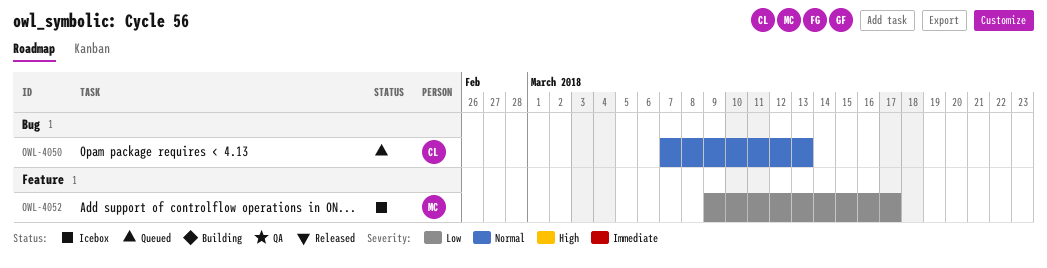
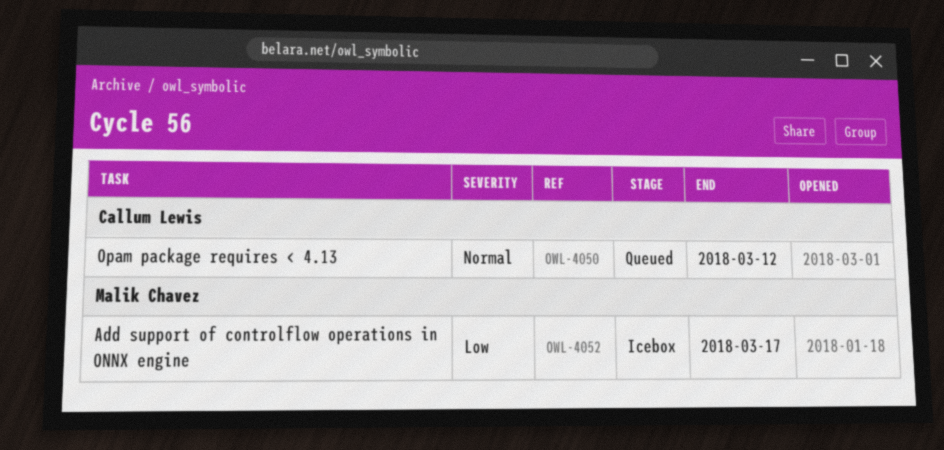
OWL-4050, due: Mar 13 -> Mar 12

